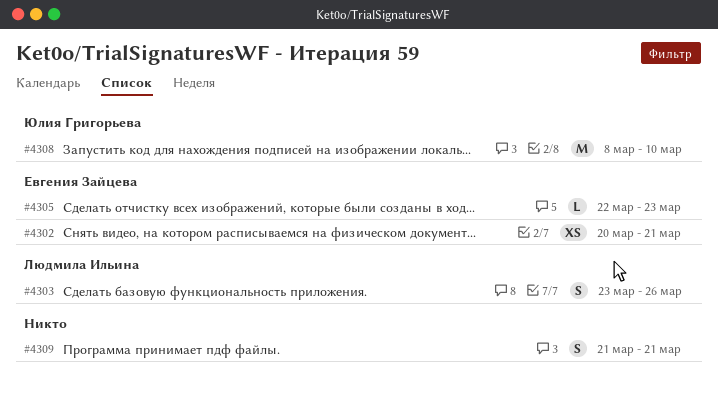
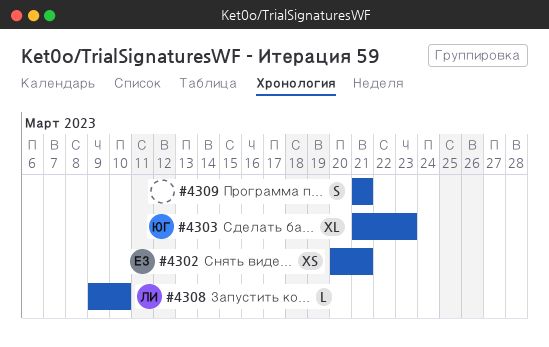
#4303, owner: Людмила Ильина -> Юлия Григорьева
#4303, estimate: S -> XL
#4303, start: Mar 23 -> Mar 21
#4303, due: Mar 26 -> Mar 23
#4305: present -> none
#4308, owner: Юлия Григорьева -> Людмила Ильина
#4308, estimate: M -> L
#4308, start: Mar 8 -> Mar 9

